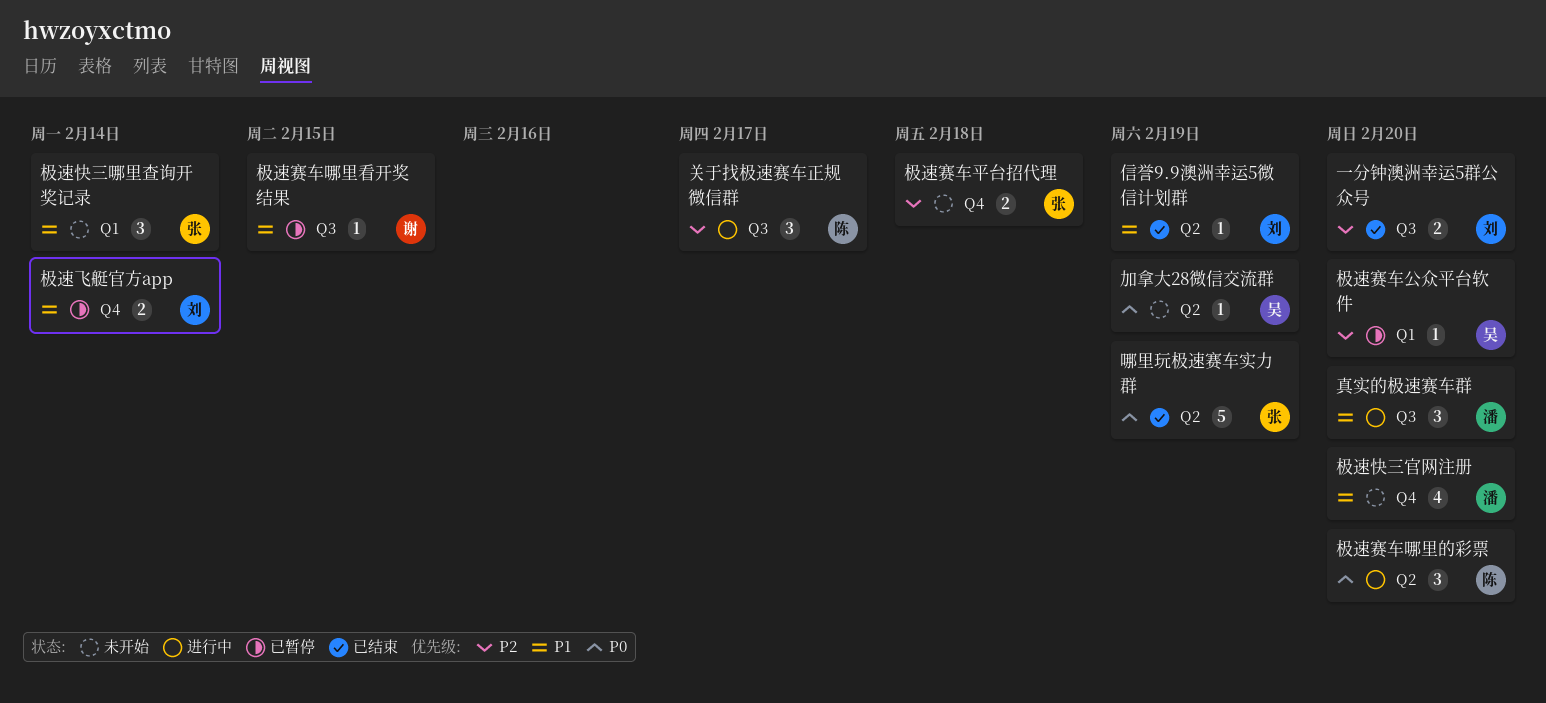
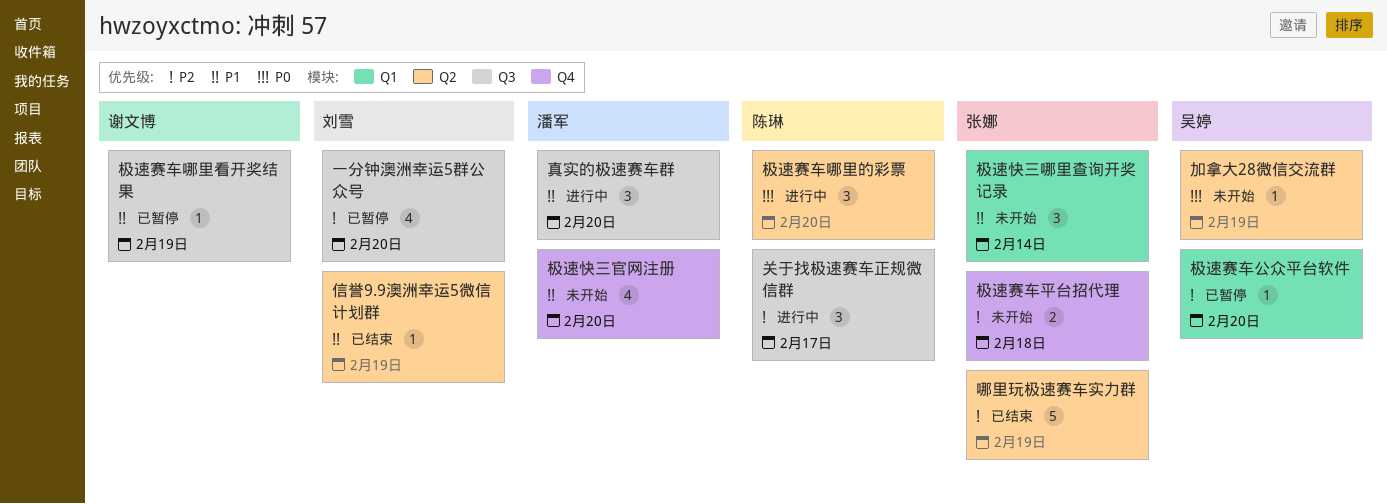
一分钟澳洲幸运5群公众号, status: 已结束 -> 已暂停
一分钟澳洲幸运5群公众号, estimate: 2 -> 4
哪里玩极速赛车实力群, priority: P0 -> P2
极速赛车哪里看开奖结果, due: Feb 15 -> Feb 19
极速飞艇官方app: present -> none

